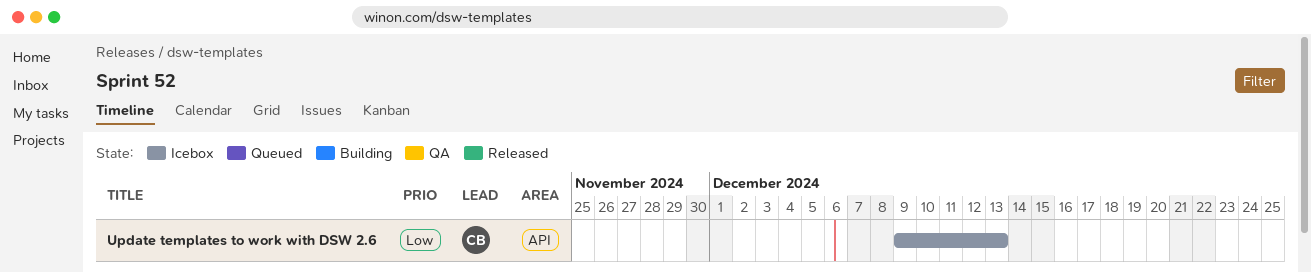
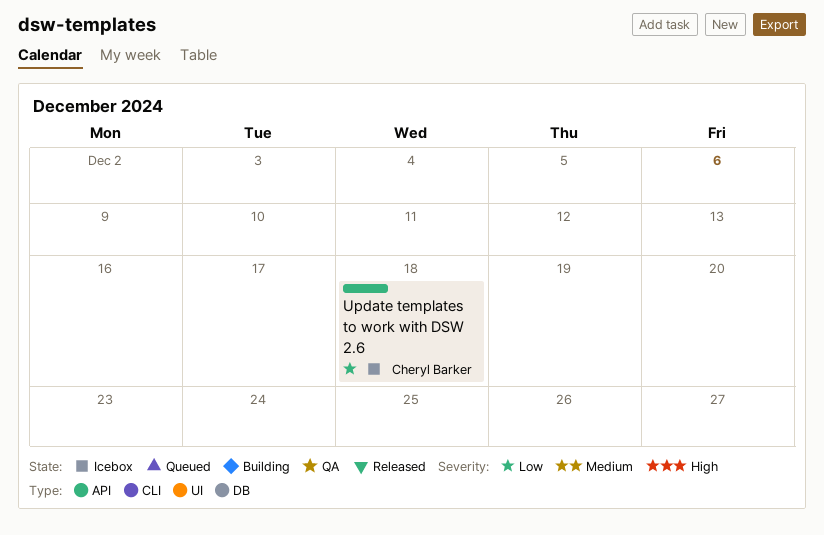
Update templates to work with DSW 2.6, due: Dec 13 -> Dec 18

